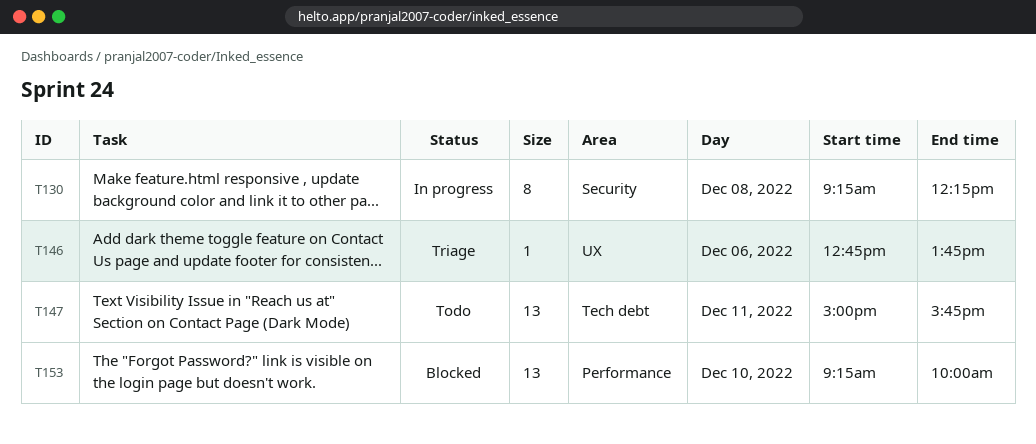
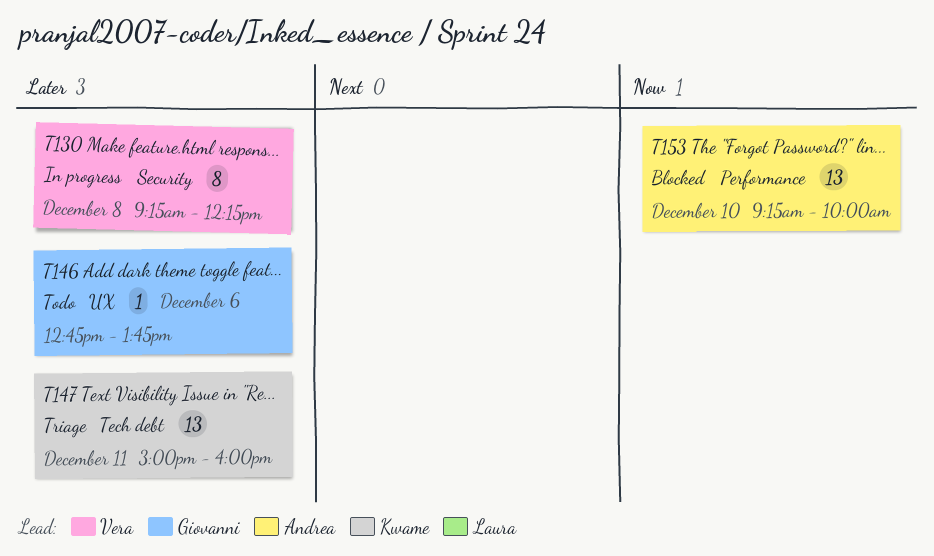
T146, status: Triage -> Todo
T147, status: Todo -> Triage
T147, ends: 15:45 -> 16:00

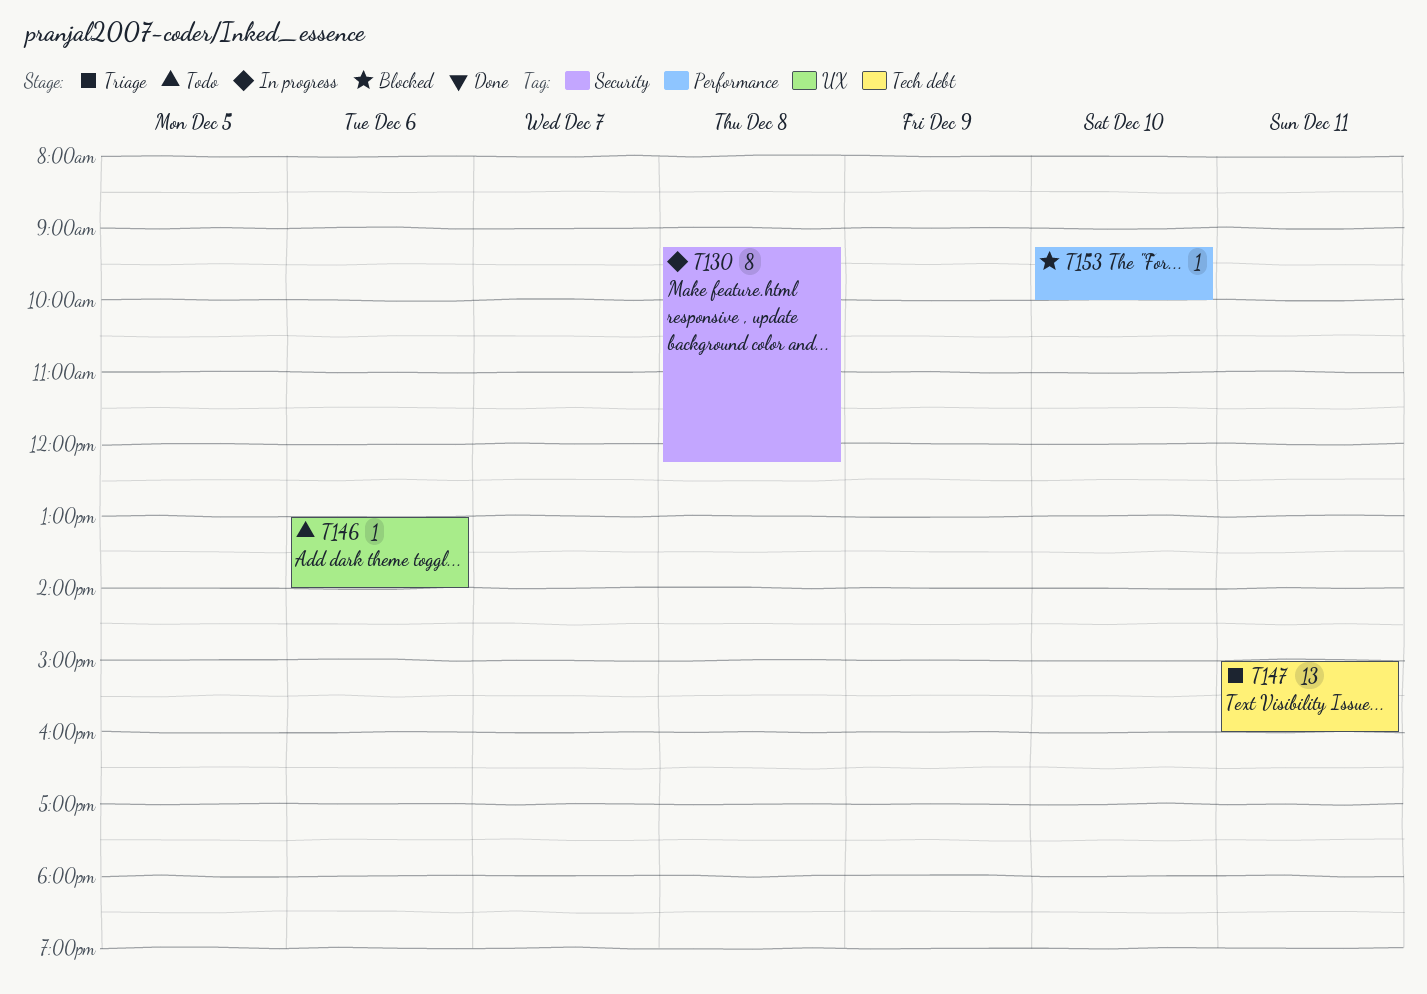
T146, begins: 12:45 -> 13:00
T146, ends: 13:45 -> 14:00
T153, estimate: 13 -> 1

